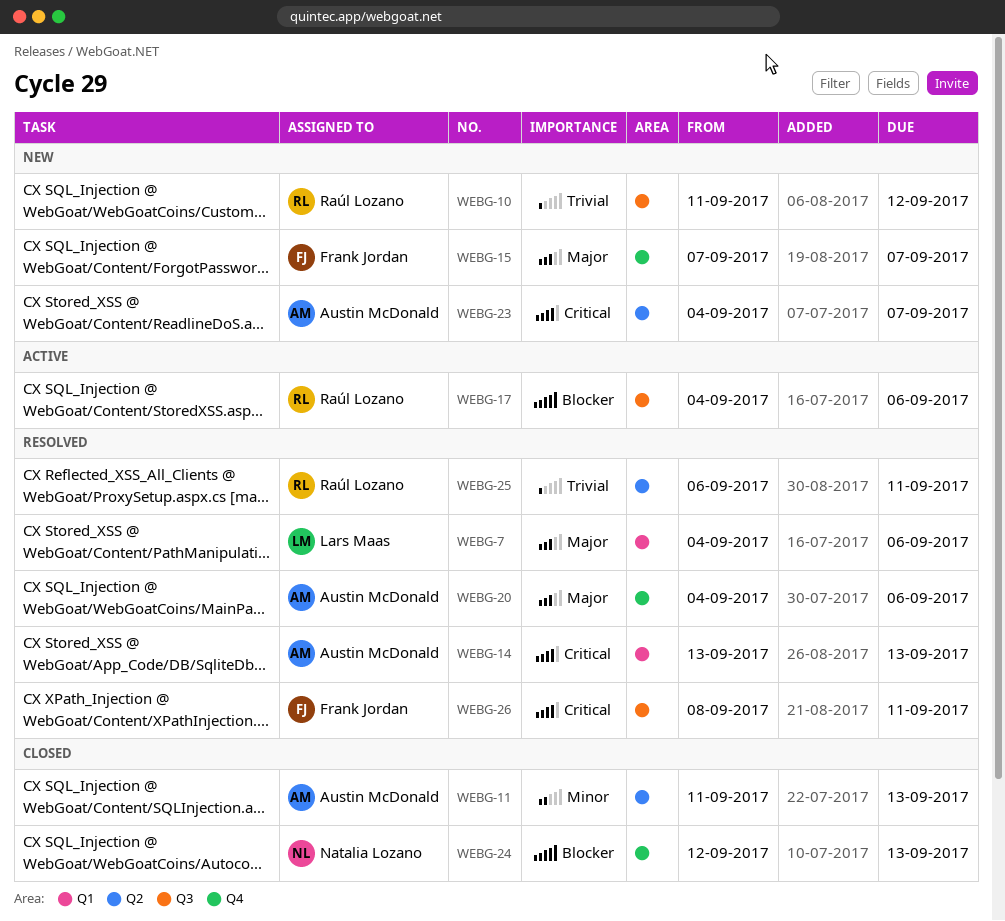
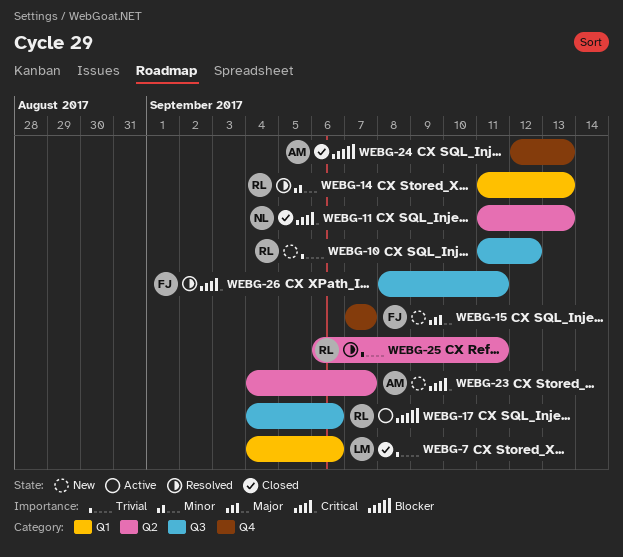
WEBG-7, status: Resolved -> Closed
WEBG-7, priority: Major -> Trivial
WEBG-11, owner: Austin McDonald -> Natalia Lozano
WEBG-11, priority: Minor -> Critical
WEBG-14, owner: Austin McDonald -> Raúl Lozano
WEBG-14, priority: Critical -> Minor
WEBG-14, start: Sep 13 -> Sep 11
WEBG-20: present -> none
WEBG-24, owner: Natalia Lozano -> Austin McDonald

